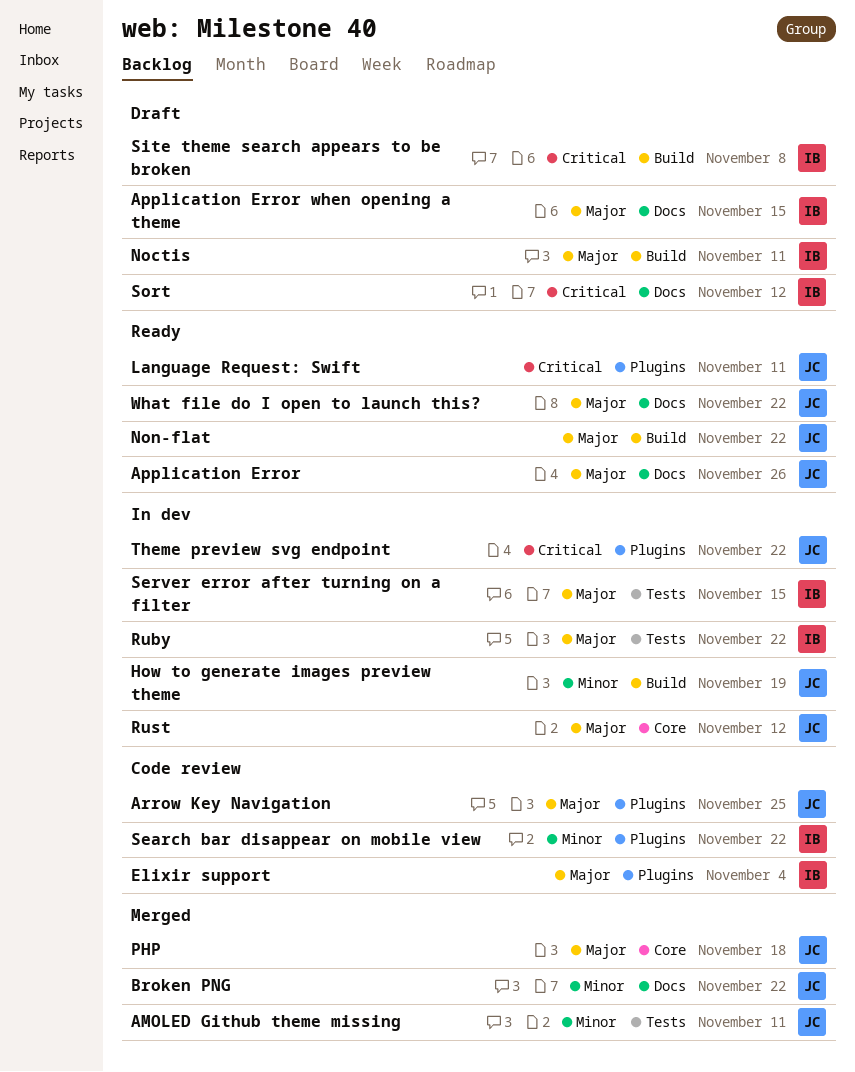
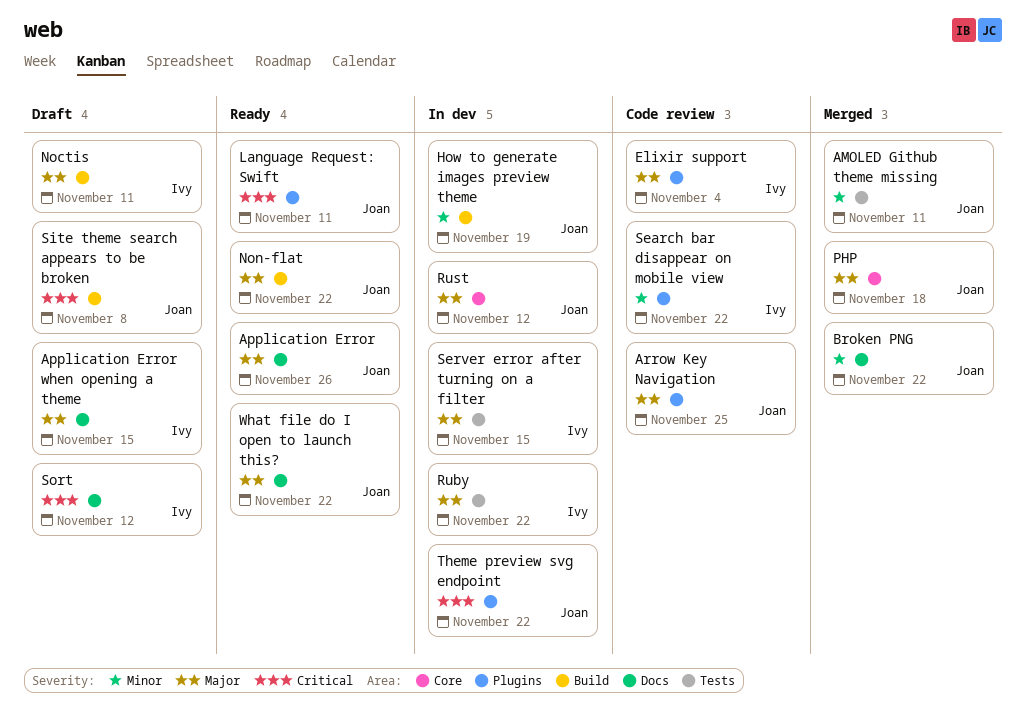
Site theme search appears to be broken, owner: Ivy -> Joan

